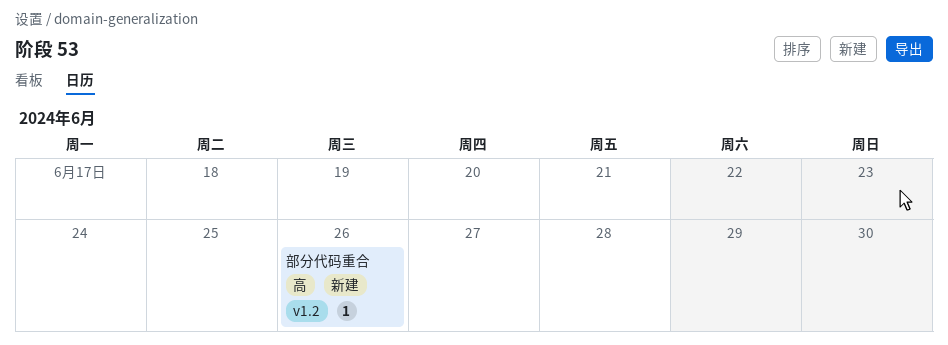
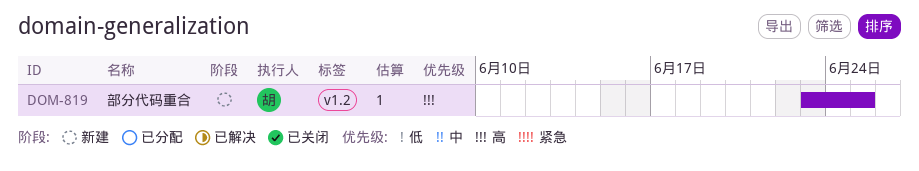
部分代码重合, due: Jun 26 -> Jun 25

